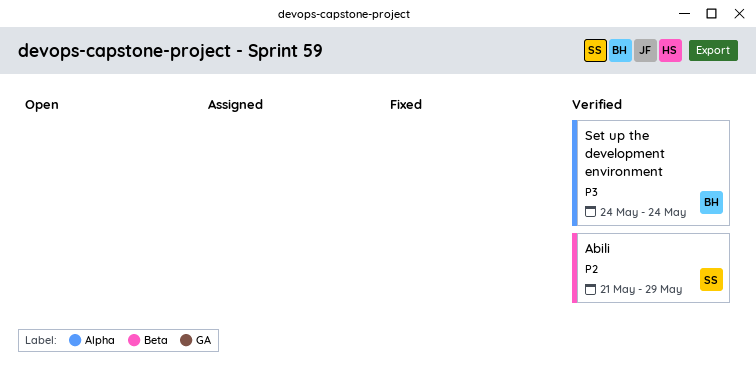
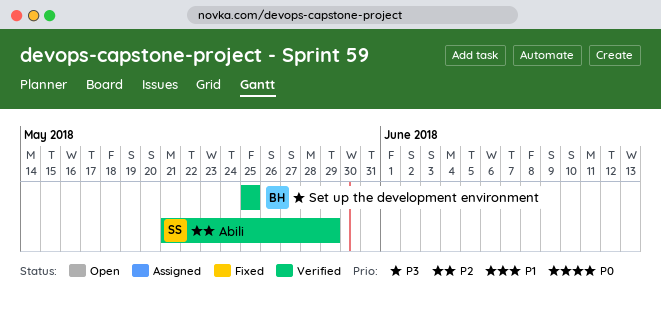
Set up the development environment, start: May 24 -> May 25
Set up the development environment, due: May 24 -> May 25

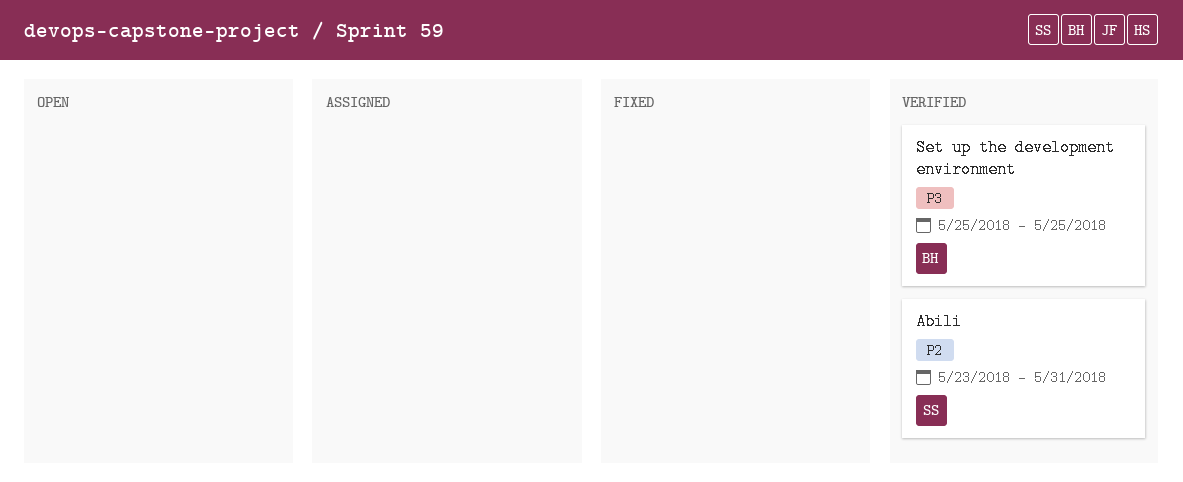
Abili, start: May 21 -> May 23
Abili, due: May 29 -> May 31

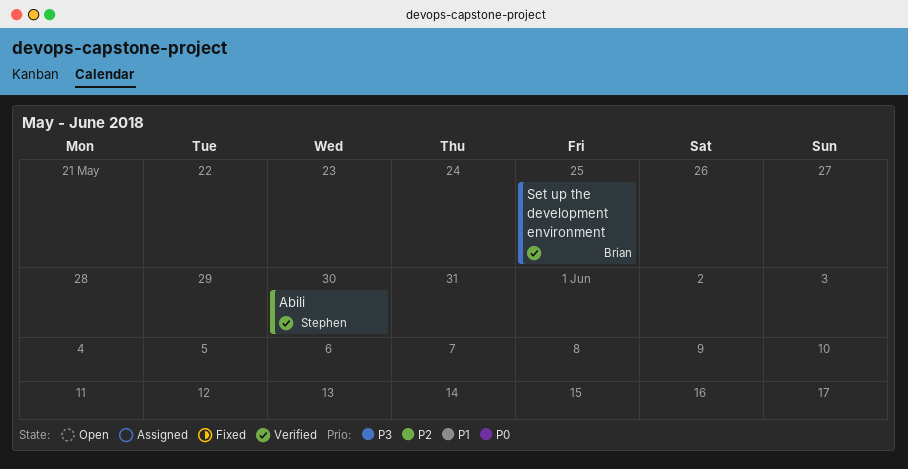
Abili, due: May 31 -> May 30

